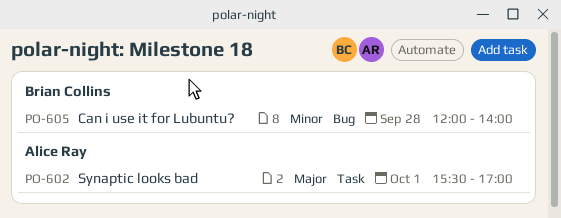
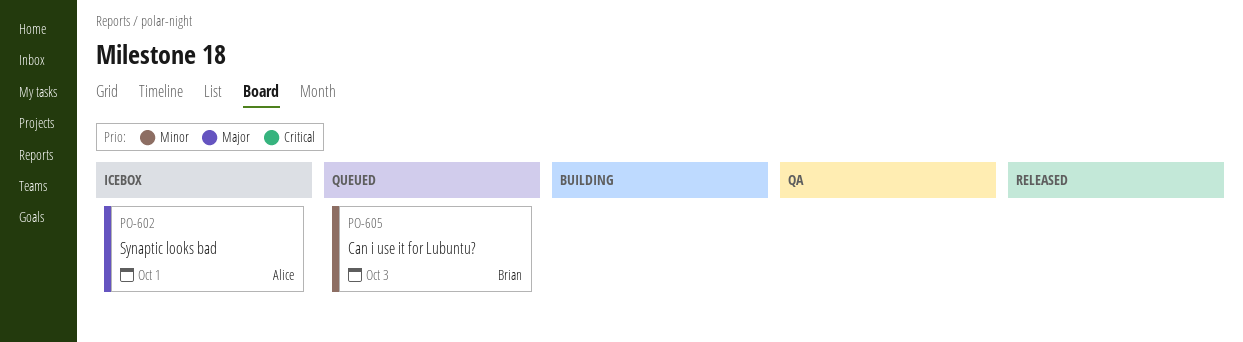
PO-605, day: Sep 28 -> Oct 3

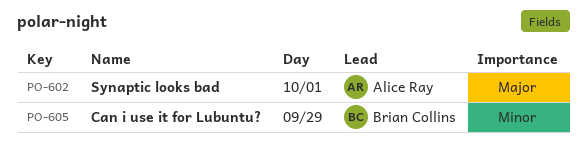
PO-605, day: Oct 3 -> Sep 29

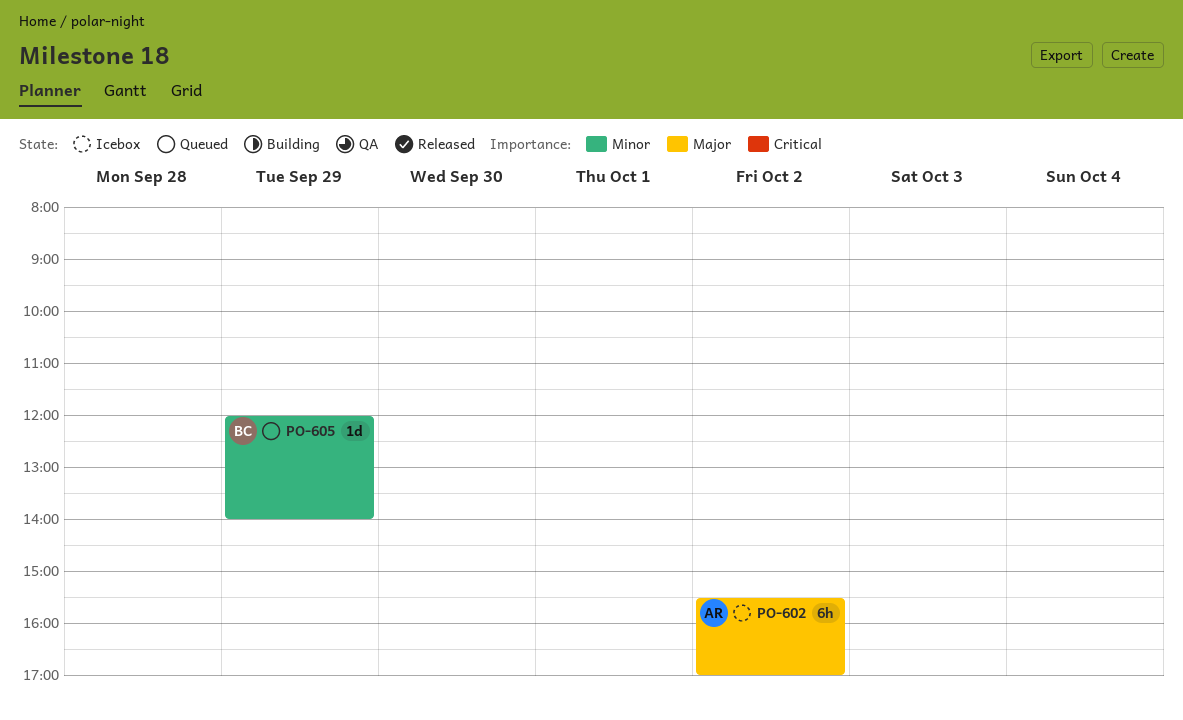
PO-602, day: Oct 1 -> Oct 2

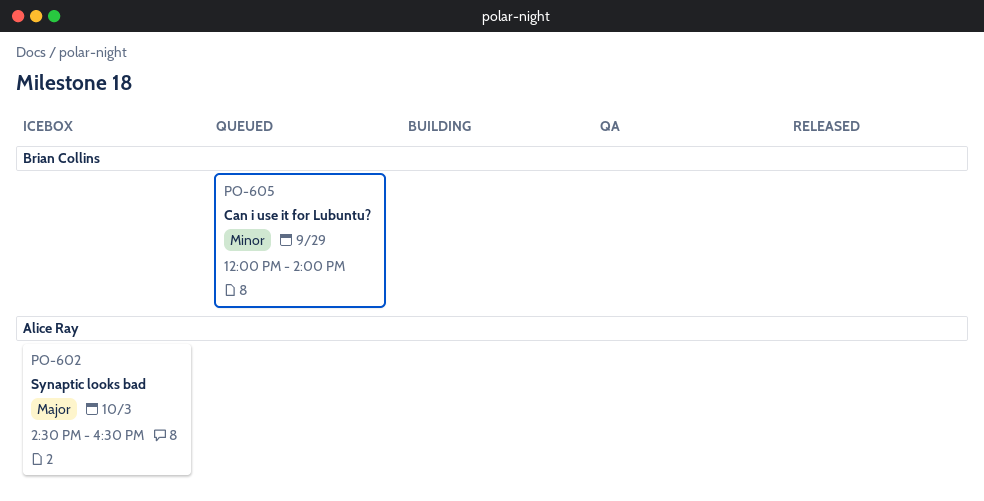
PO-602, day: Oct 2 -> Oct 3
PO-602, begins: 15:30 -> 14:30
PO-602, ends: 17:00 -> 16:30

